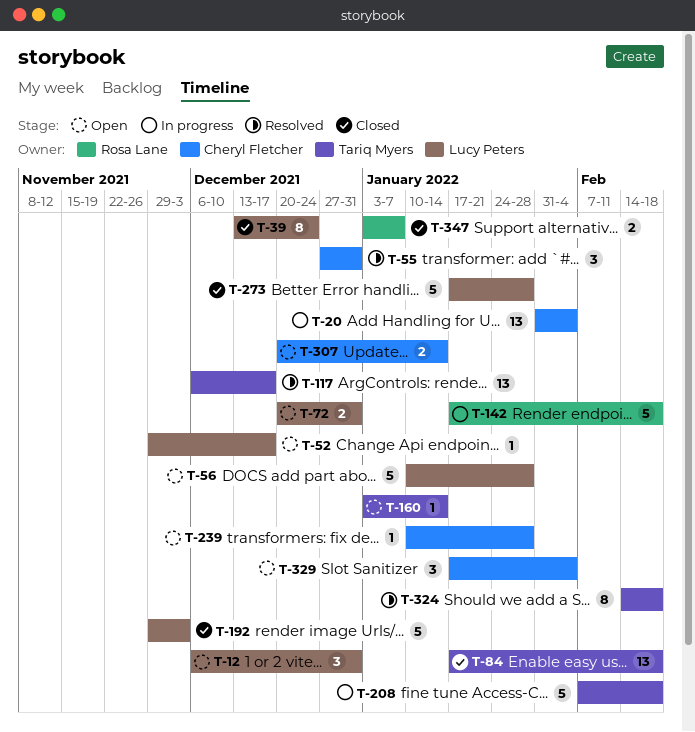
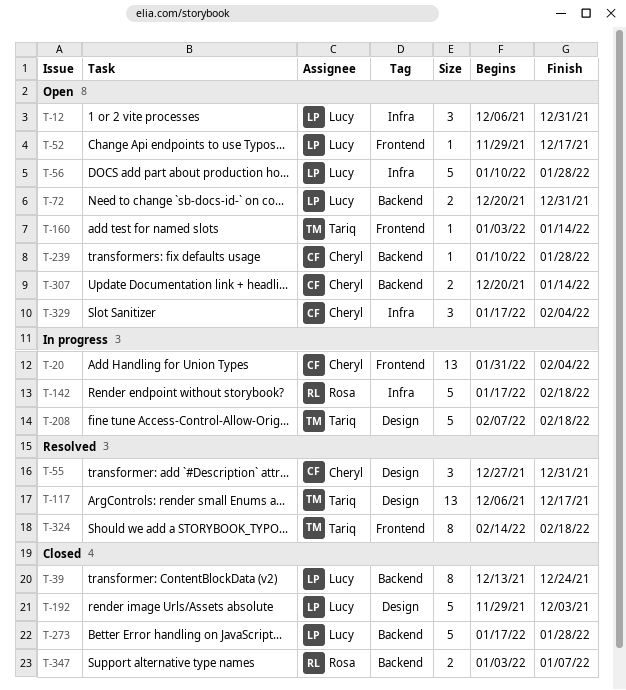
T-84: present -> none

